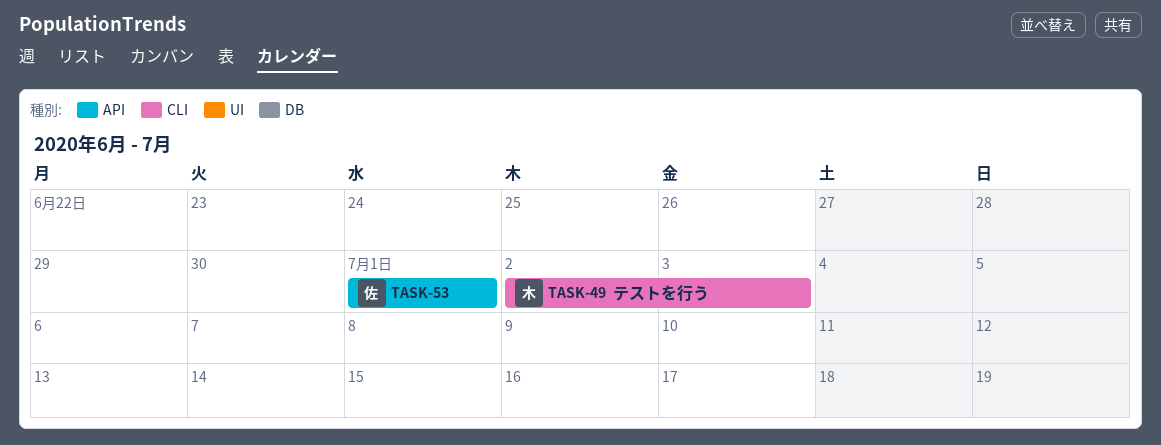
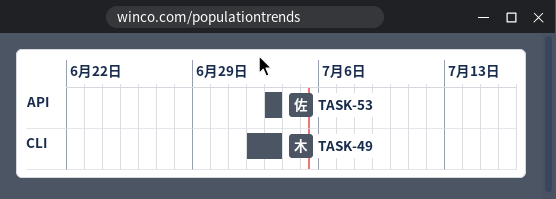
TASK-53, start: Jul 1 -> Jul 3
TASK-53, due: Jul 1 -> Jul 3

